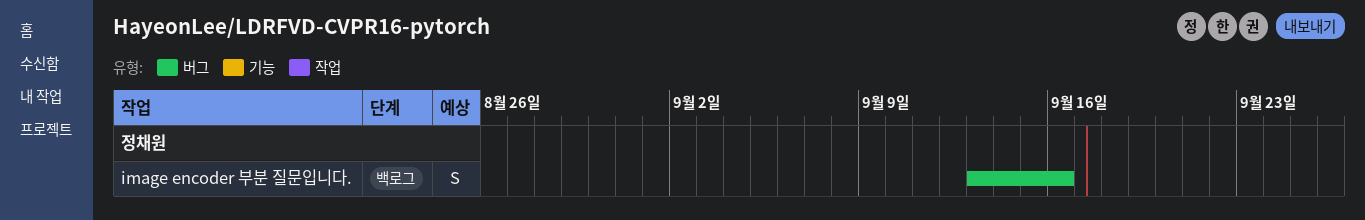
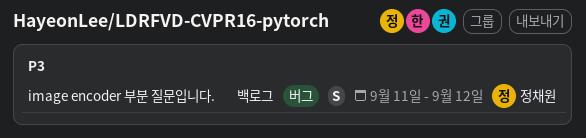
image encoder 부분 질문입니다., start: Sep 13 -> Sep 11
image encoder 부분 질문입니다., due: Sep 16 -> Sep 12

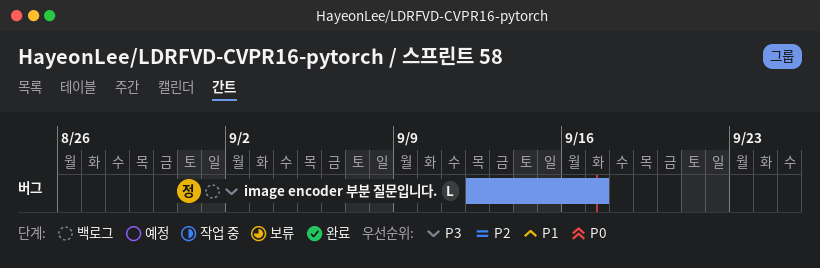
image encoder 부분 질문입니다., estimate: S -> L
image encoder 부분 질문입니다., start: Sep 11 -> Sep 12
image encoder 부분 질문입니다., due: Sep 12 -> Sep 17

